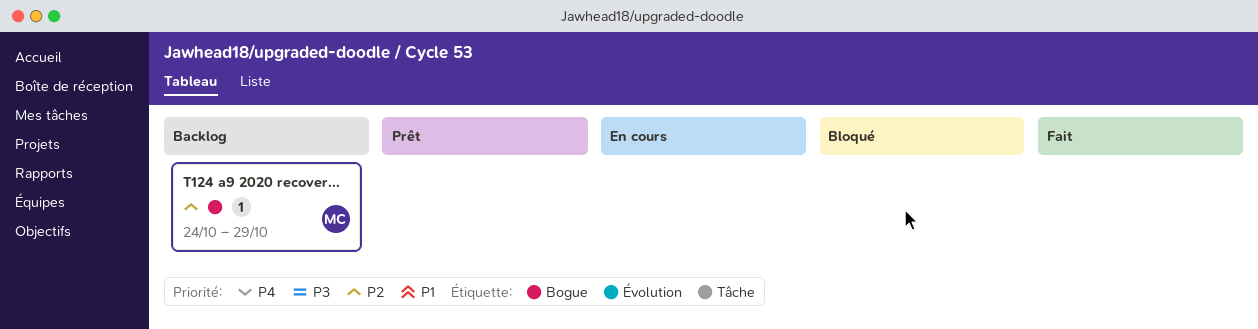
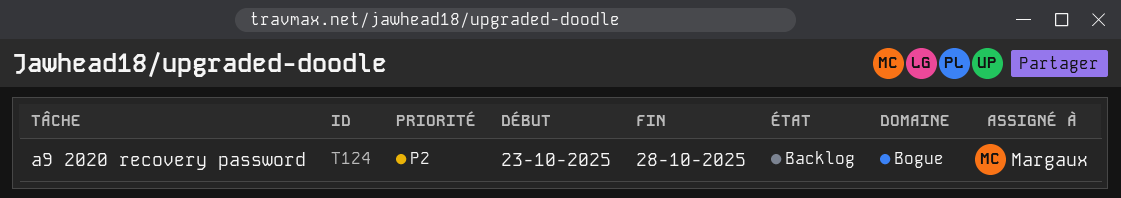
T124, start: Oct 24 -> Oct 23
T124, due: Oct 29 -> Oct 28

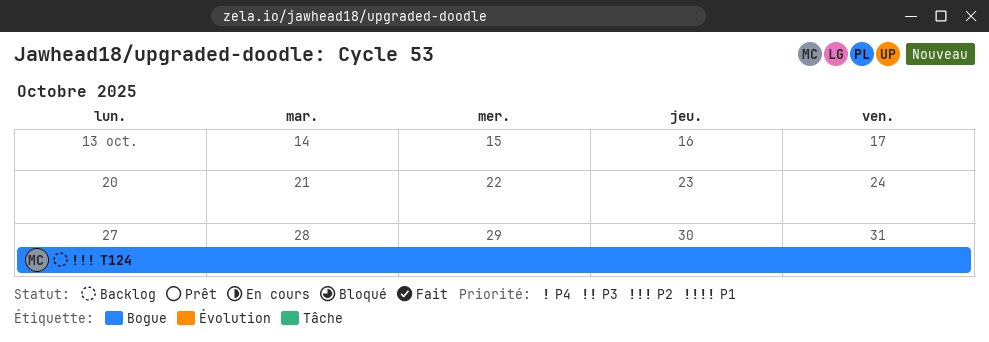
T124, start: Oct 23 -> Oct 27
T124, due: Oct 28 -> Oct 31

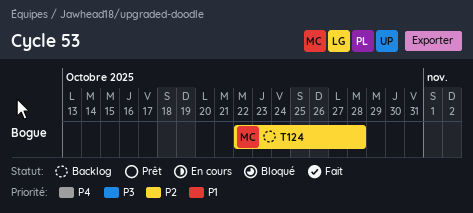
T124, start: Oct 27 -> Oct 22
T124, due: Oct 31 -> Oct 28

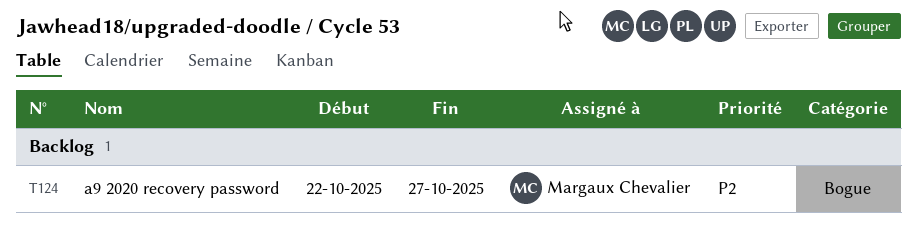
T124, due: Oct 28 -> Oct 27

